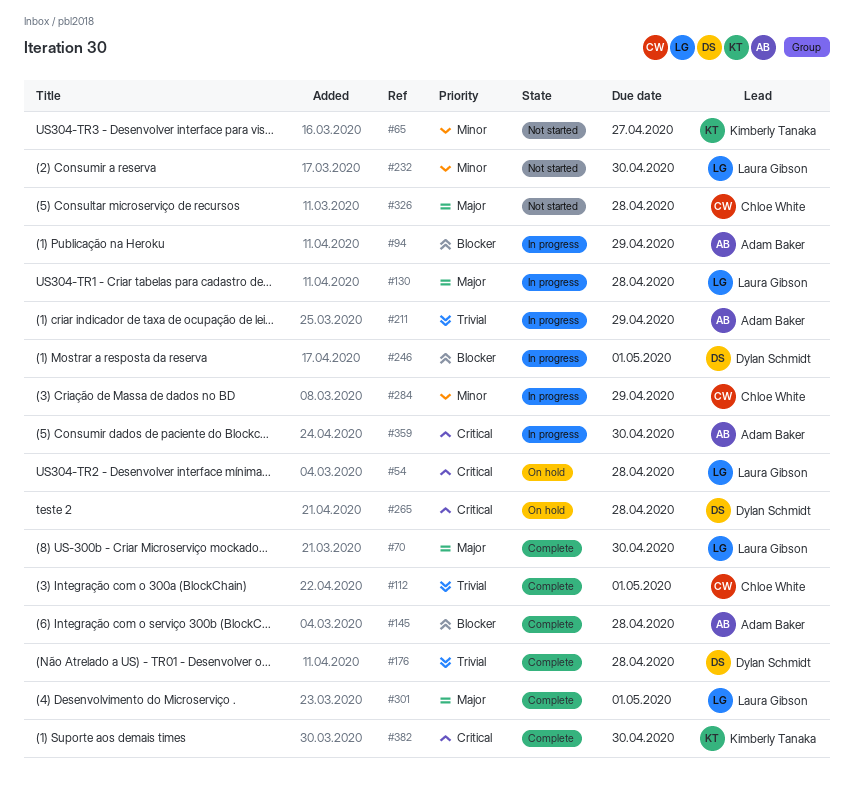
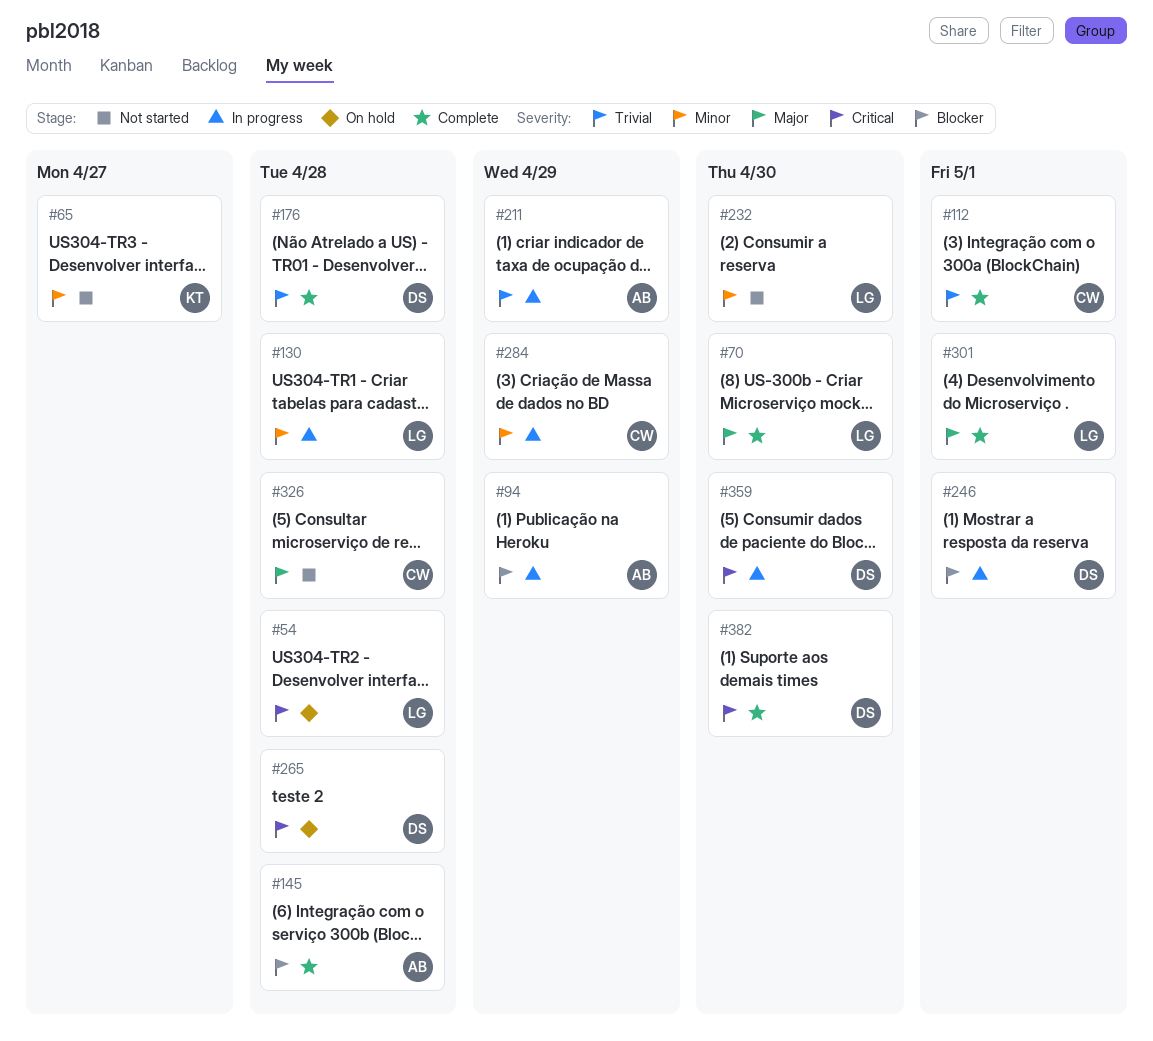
#130, priority: Major -> Minor
#359, owner: Adam Baker -> Dylan Schmidt
#382, owner: Kimberly Tanaka -> Dylan Schmidt

